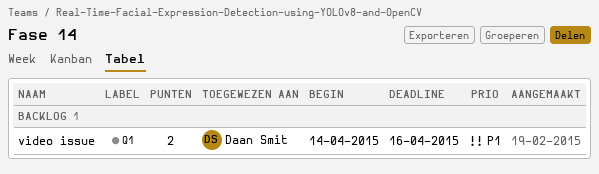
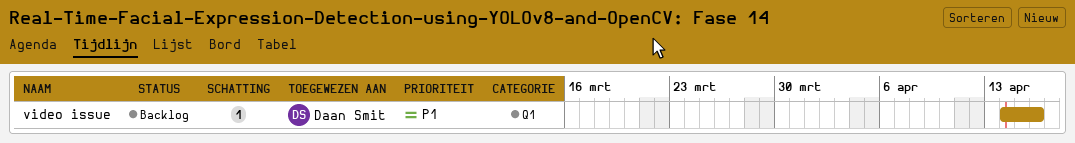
video issue, estimate: 2 -> 1

